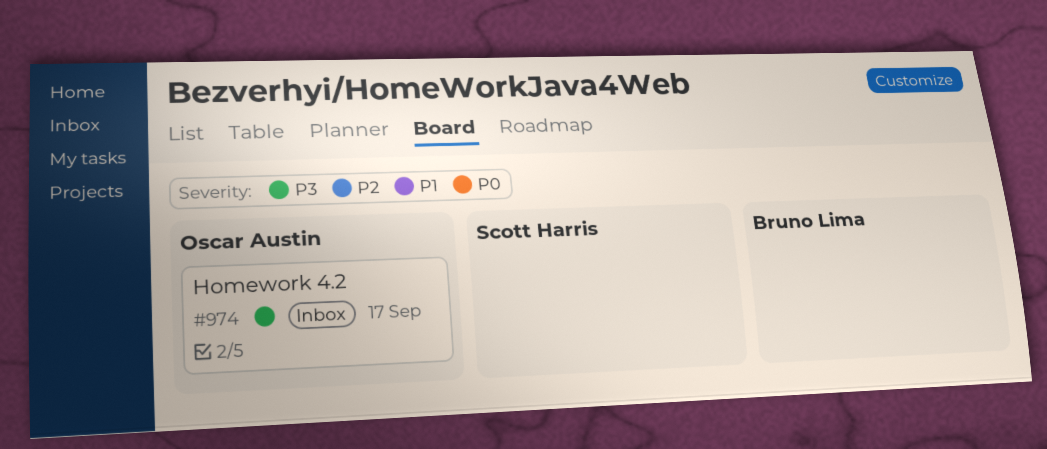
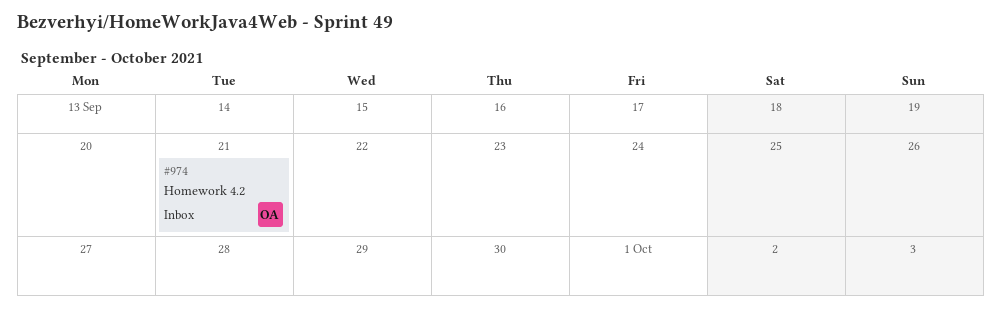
#974, due: Sep 17 -> Sep 21

